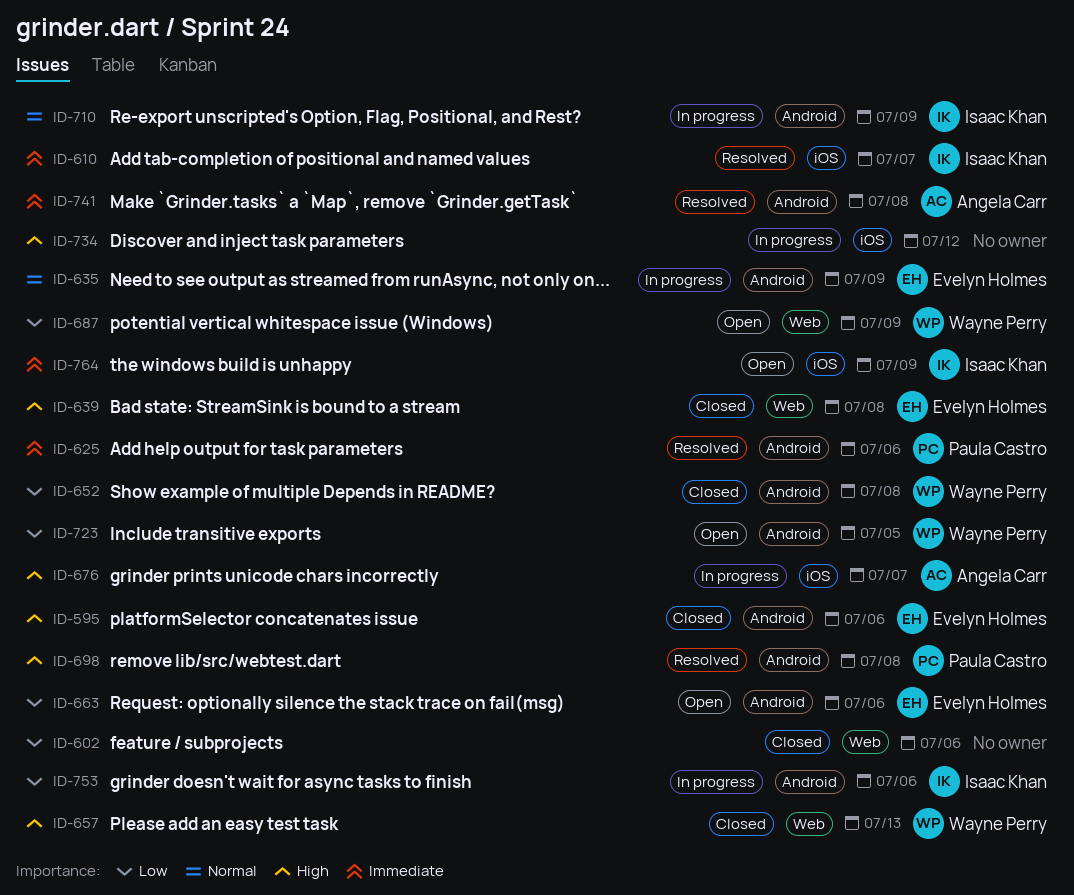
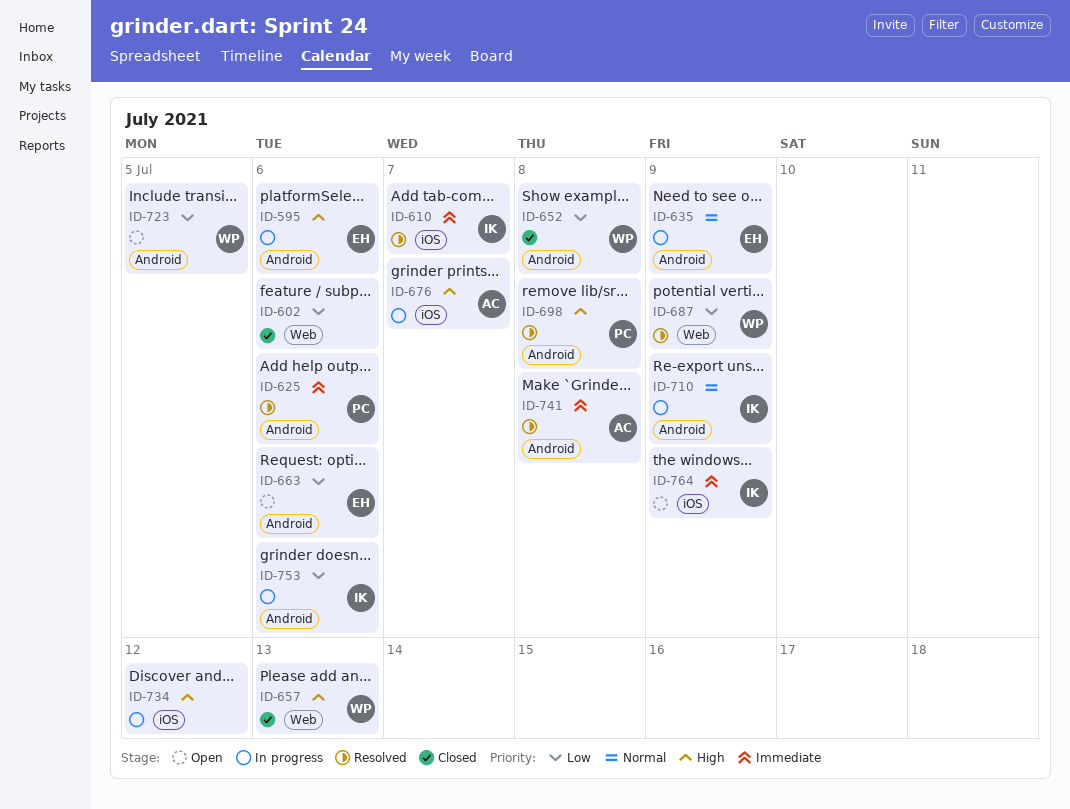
ID-595, status: Closed -> In progress
ID-639: present -> none
ID-687, status: Open -> Resolved

